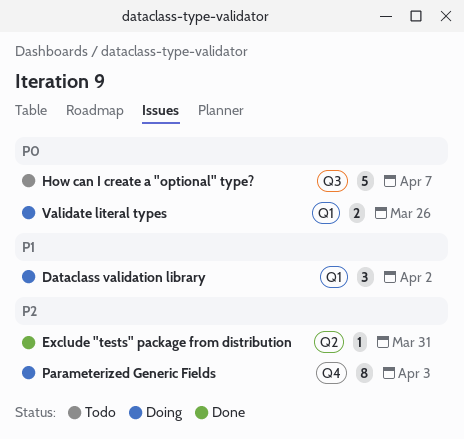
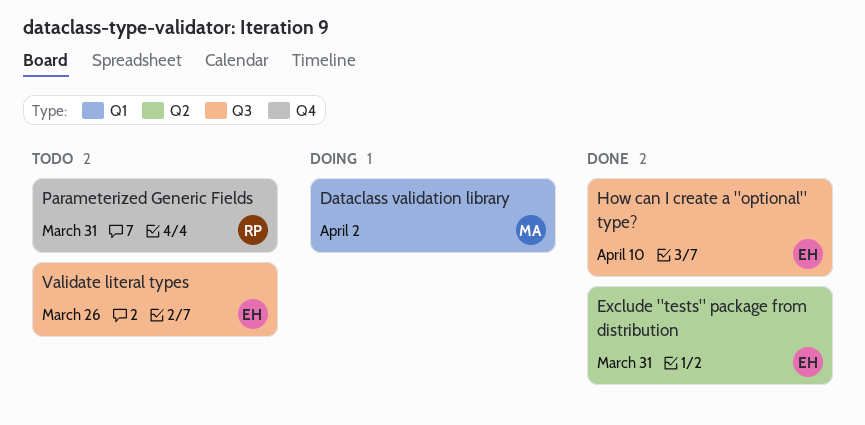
How can I create a "optional" type?, status: Todo -> Done
How can I create a "optional" type?, due: Apr 7 -> Apr 10
Parameterized Generic Fields, status: Doing -> Todo
Parameterized Generic Fields, due: Apr 3 -> Mar 31
Validate literal types, status: Doing -> Todo
Validate literal types, label: Q1 -> Q3

